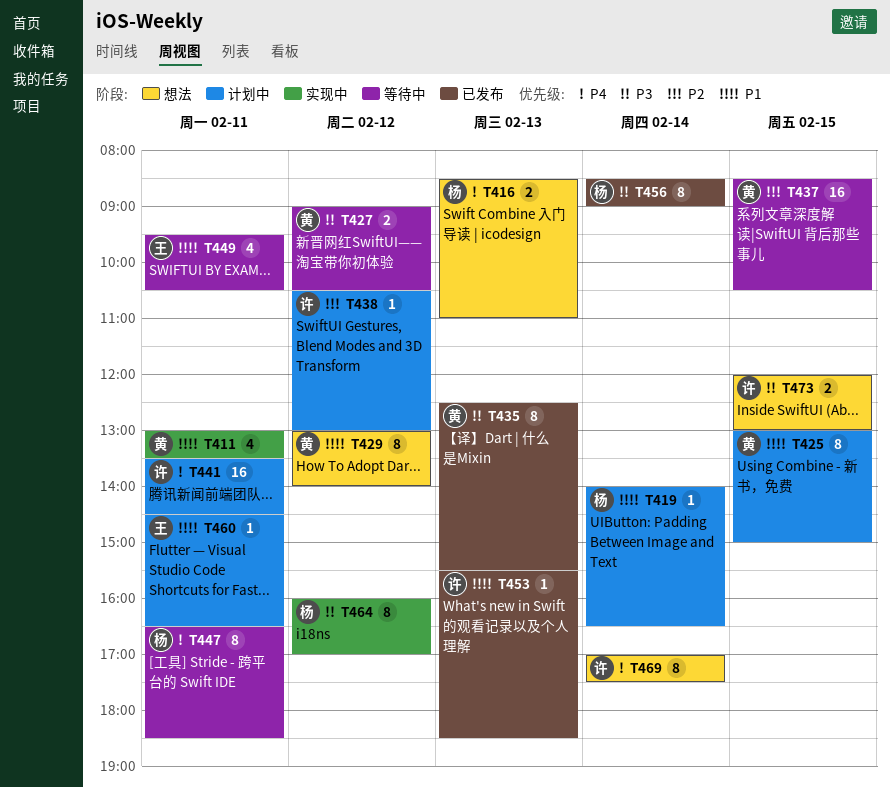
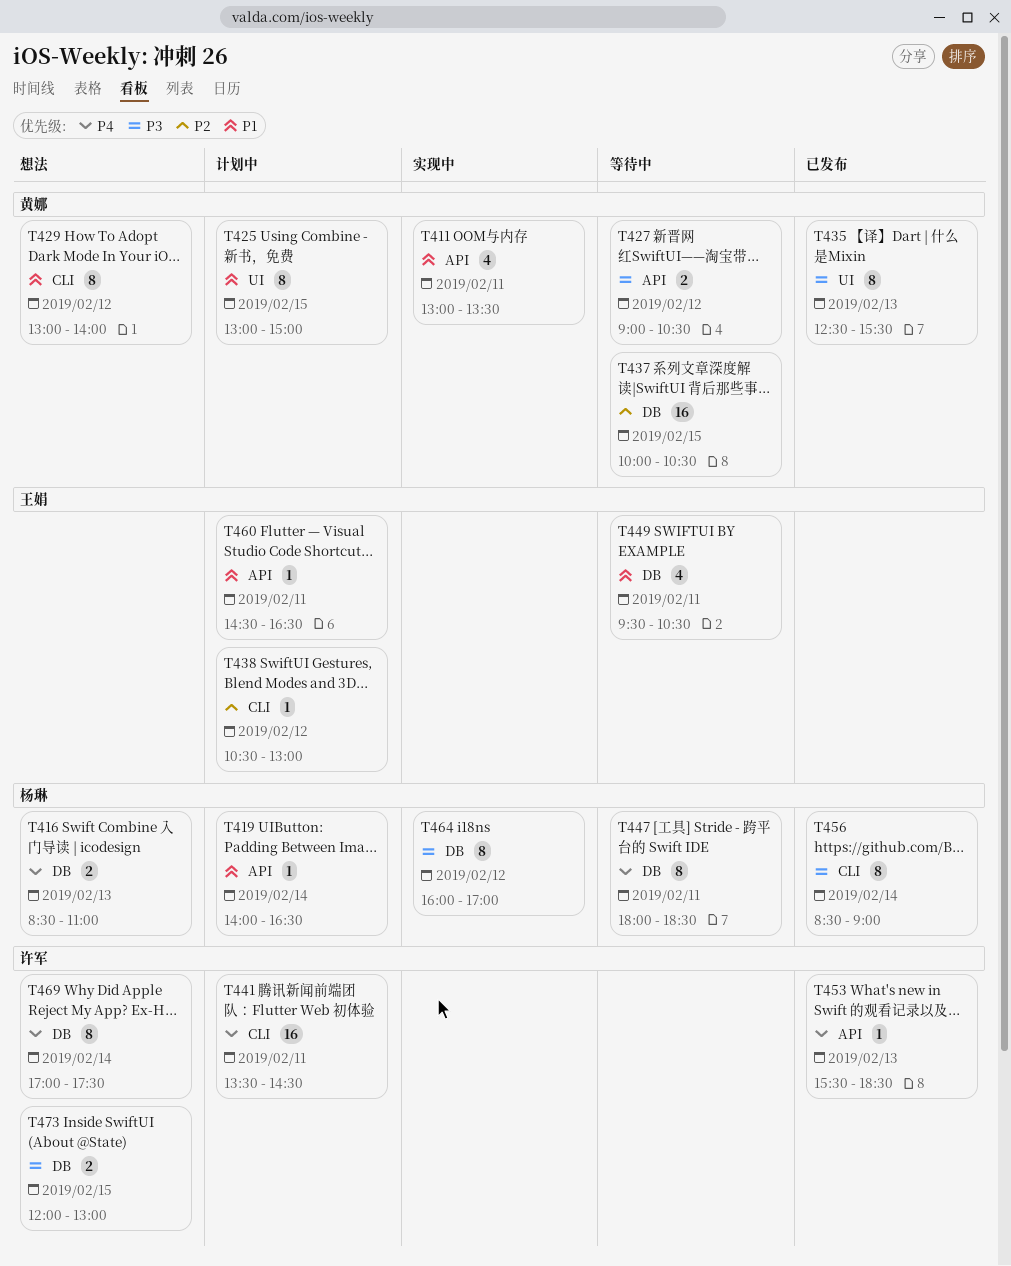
T437, begins: 08:30 -> 10:00
T438, owner: 许军 -> 王娟
T447, begins: 16:30 -> 18:00
T453, priority: P1 -> P4

